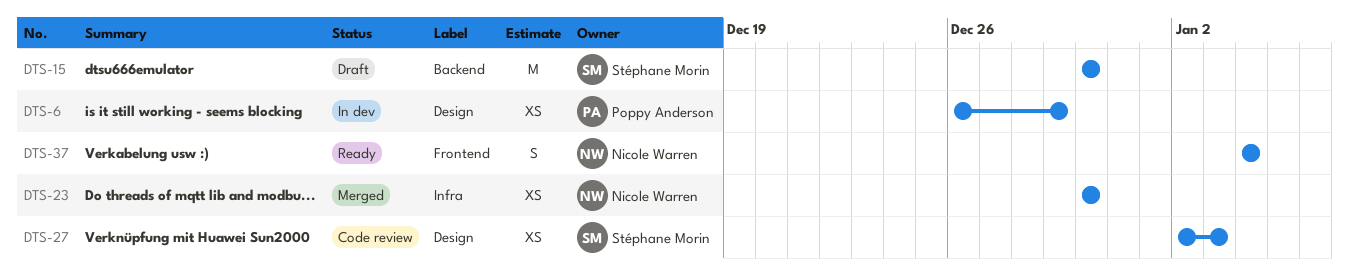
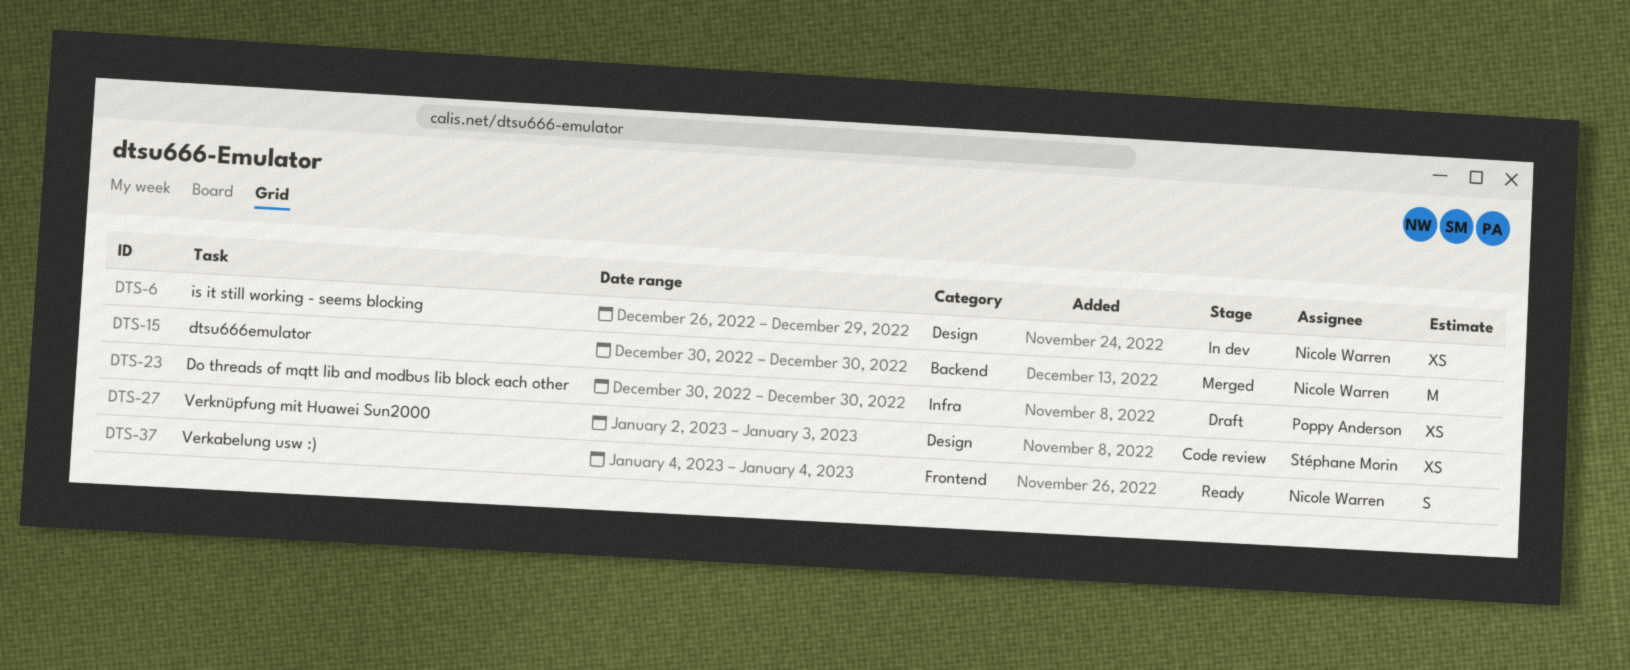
DTS-6, owner: Poppy Anderson -> Nicole Warren
DTS-15, status: Draft -> Merged
DTS-15, owner: Stéphane Morin -> Nicole Warren
DTS-23, status: Merged -> Draft
DTS-23, owner: Nicole Warren -> Poppy Anderson

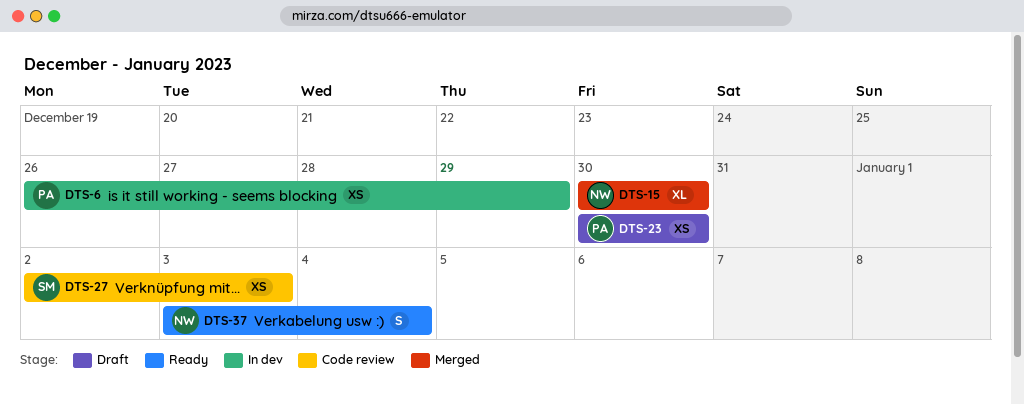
DTS-6, owner: Nicole Warren -> Poppy Anderson
DTS-15, estimate: M -> XL
DTS-37, start: Jan 4 -> Jan 3

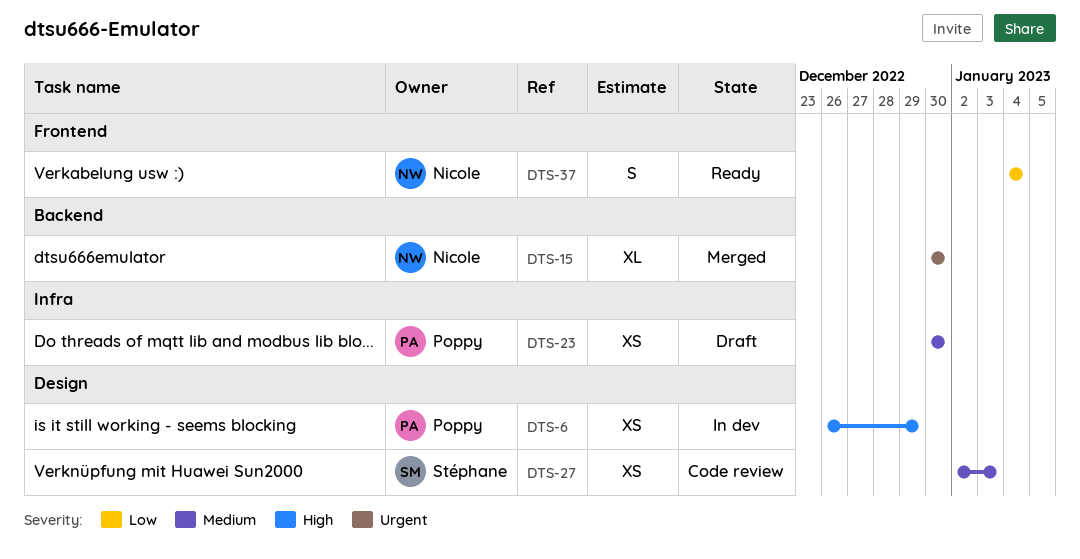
DTS-37, start: Jan 3 -> Jan 4

